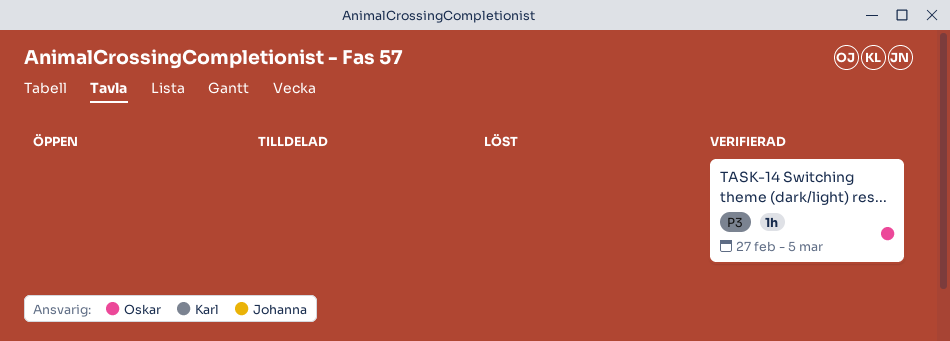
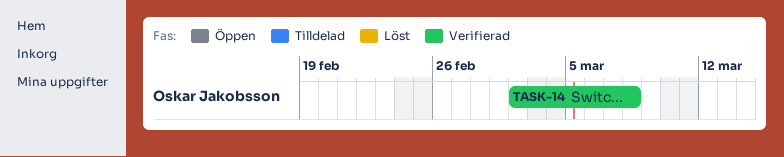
TASK-14, start: Feb 27 -> Mar 2
TASK-14, due: Mar 5 -> Mar 8

